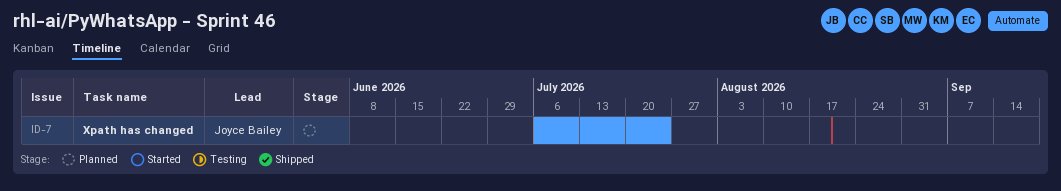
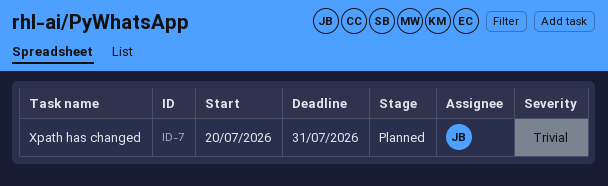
ID-7, start: Jul 6 -> Jul 20
ID-7, due: Jul 24 -> Jul 31

